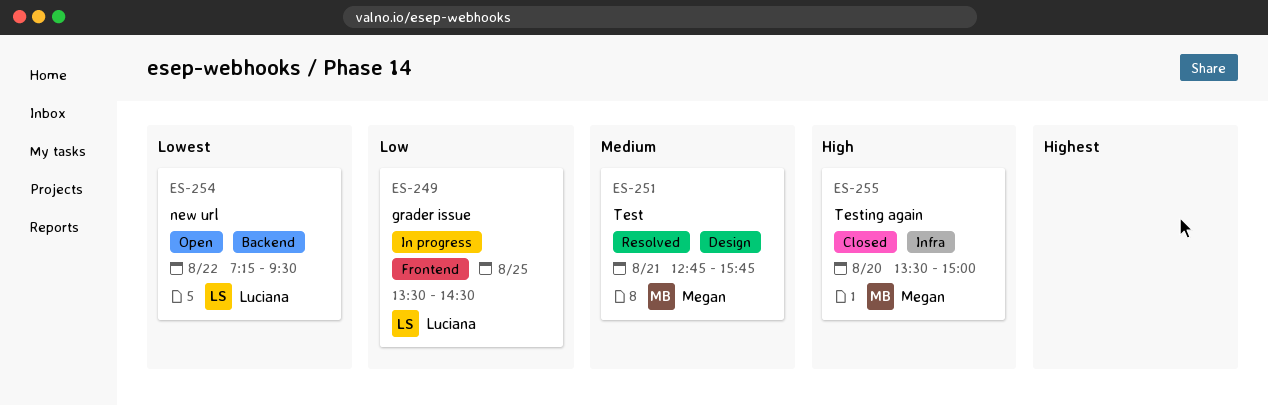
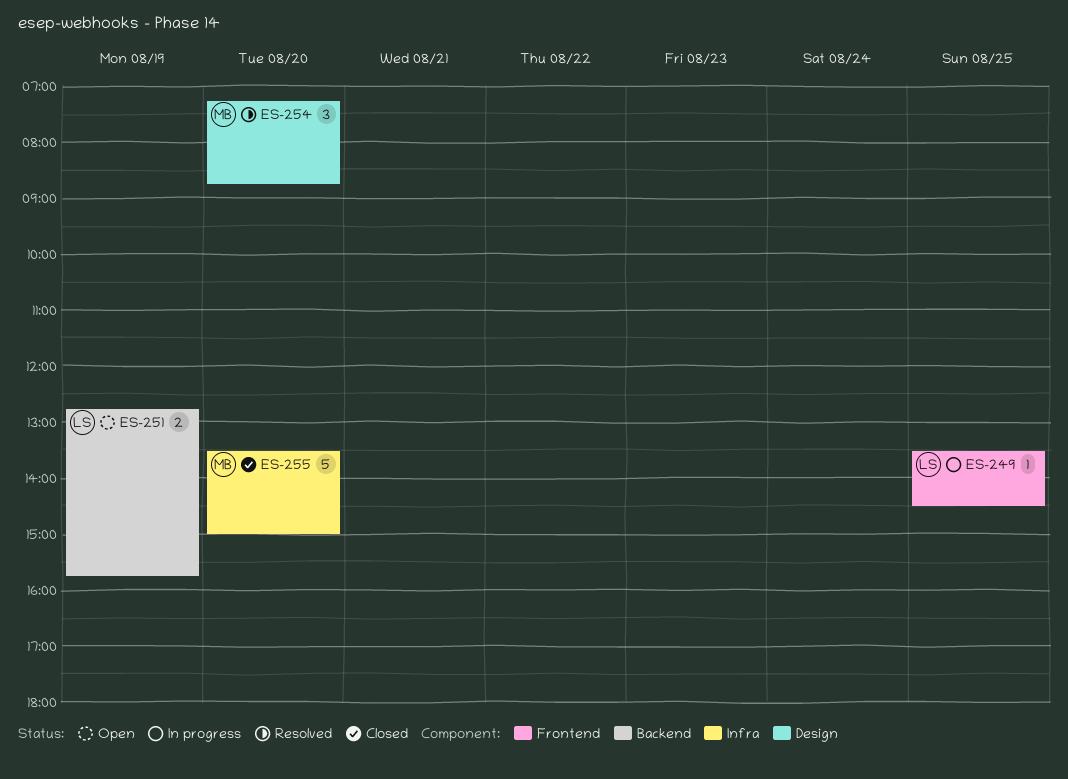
ES-251, status: Resolved -> Open
ES-251, owner: Megan -> Luciana
ES-251, label: Design -> Backend
ES-251, day: Aug 21 -> Aug 19
ES-254, status: Open -> Resolved
ES-254, owner: Luciana -> Megan
ES-254, label: Backend -> Design
ES-254, day: Aug 22 -> Aug 20
ES-254, ends: 09:30 -> 08:45

